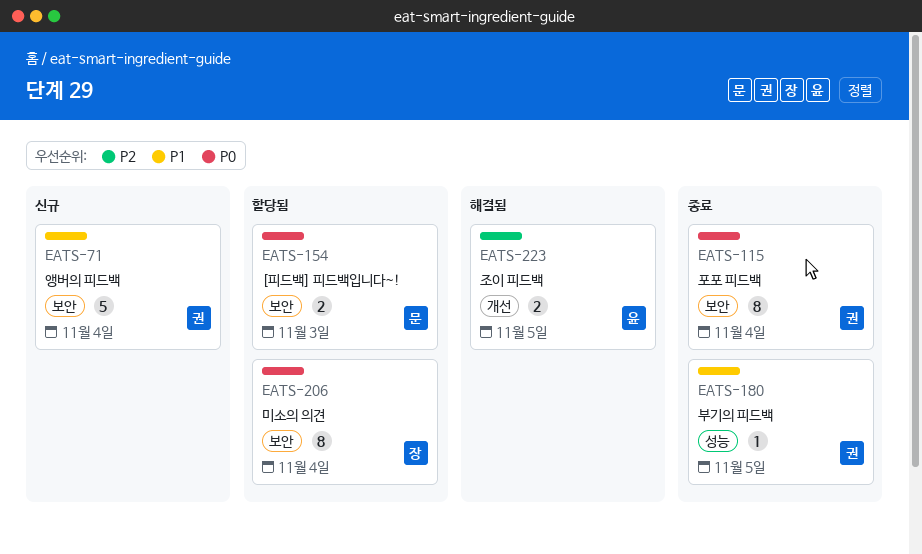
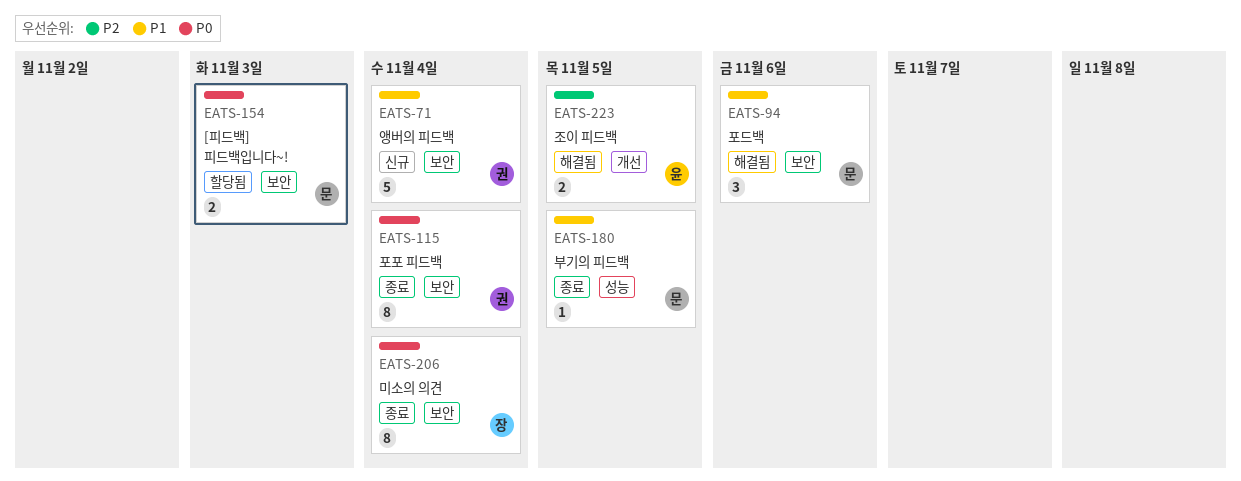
EATS-94: none -> present
EATS-180, owner: 권 -> 문
EATS-206, status: 할당됨 -> 종료

